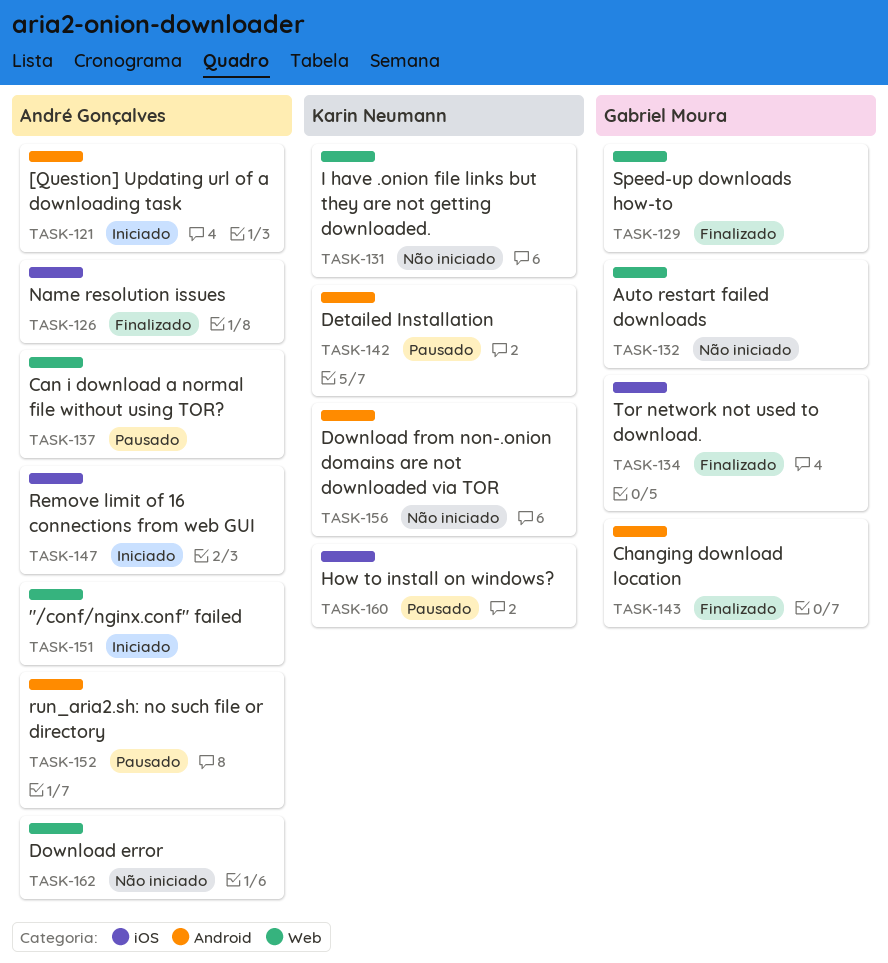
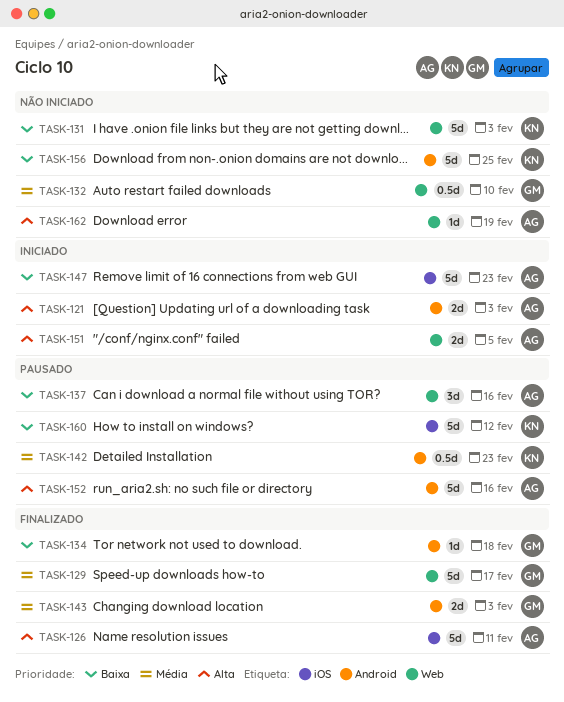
TASK-134, label: iOS -> Android

